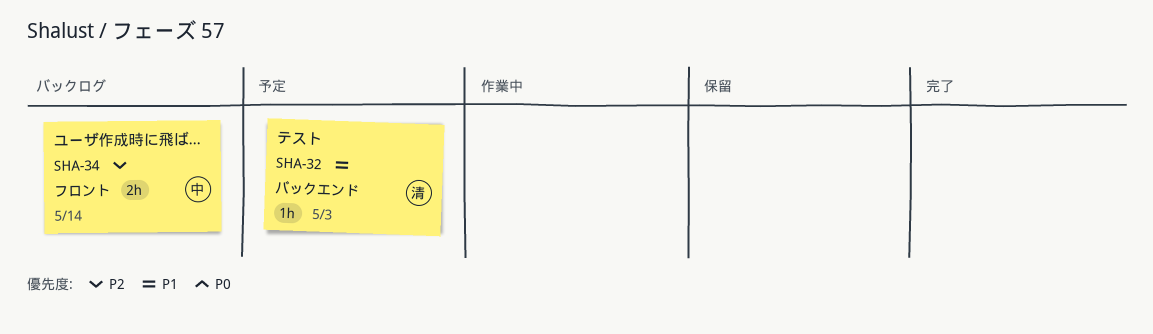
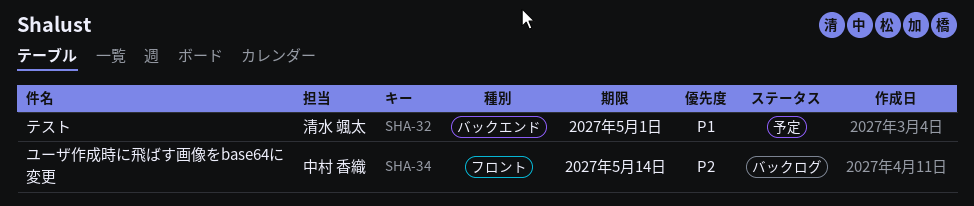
SHA-32, due: May 3 -> May 1

